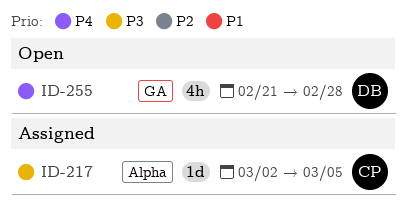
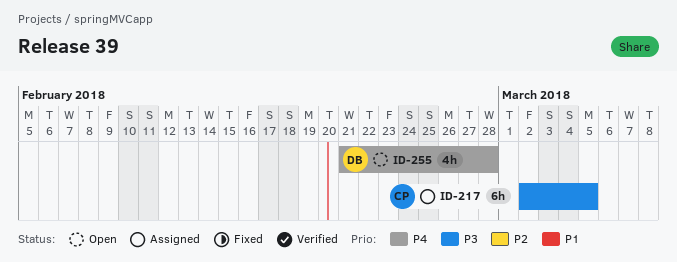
ID-217, estimate: 1d -> 6h

